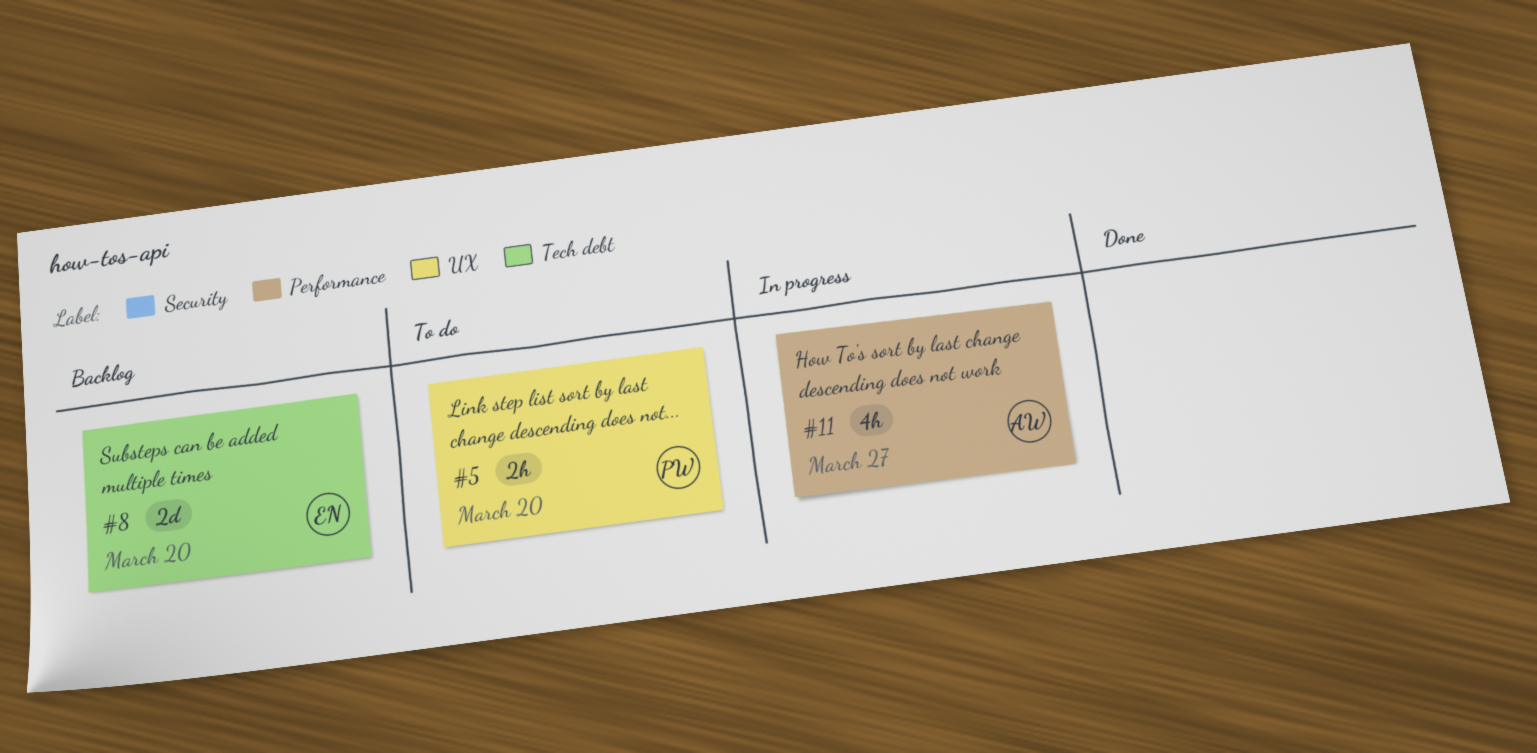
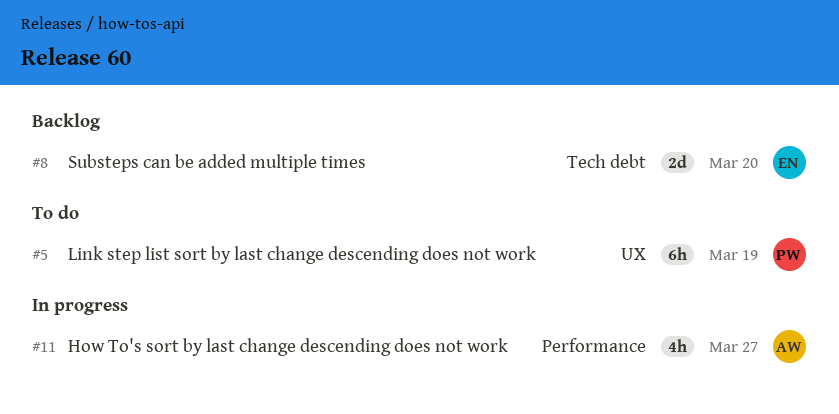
#5, estimate: 2h -> 6h
#5, due: Mar 20 -> Mar 19

